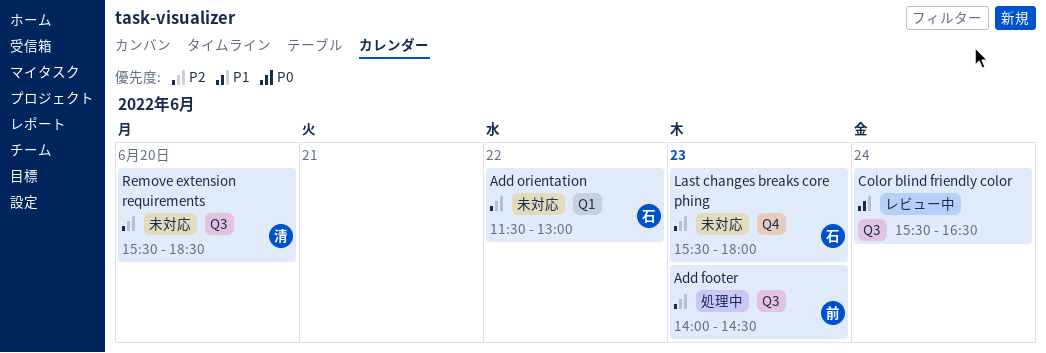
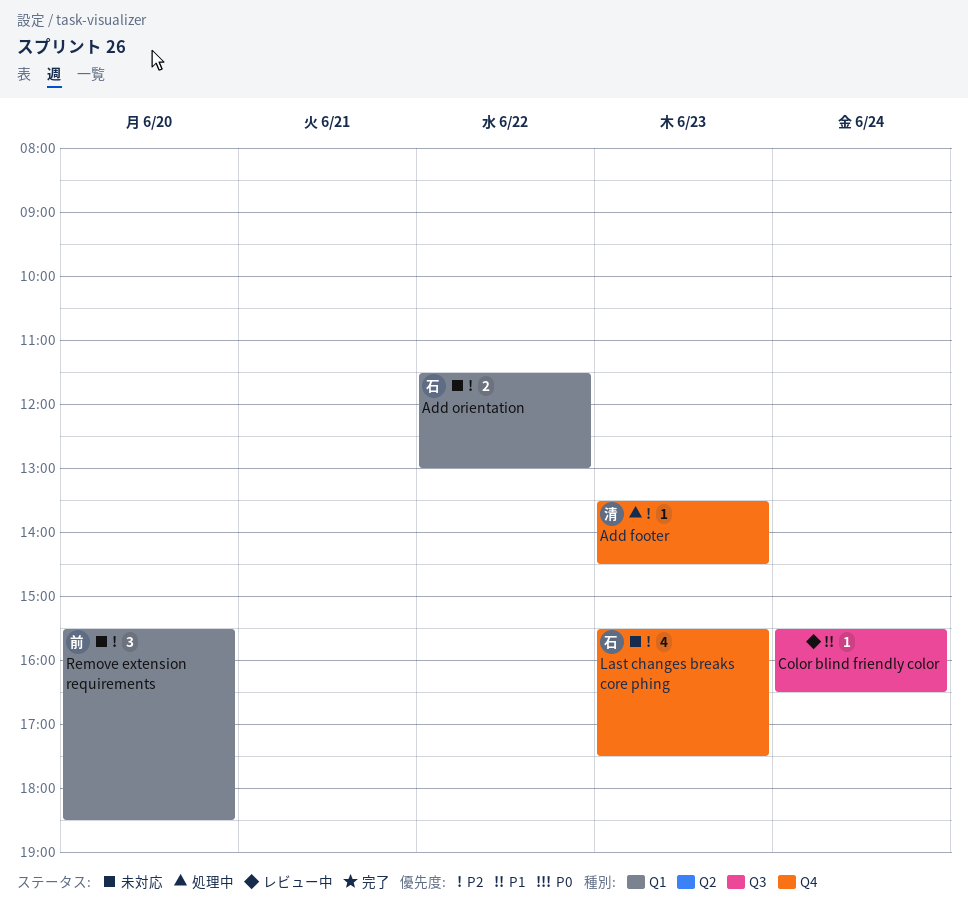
Add footer, owner: 前 -> 清
Add footer, label: Q3 -> Q4
Add footer, begins: 14:00 -> 13:30
Last changes breaks core phing, ends: 18:00 -> 17:30
Remove extension requirements, owner: 清 -> 前
Remove extension requirements, label: Q3 -> Q1

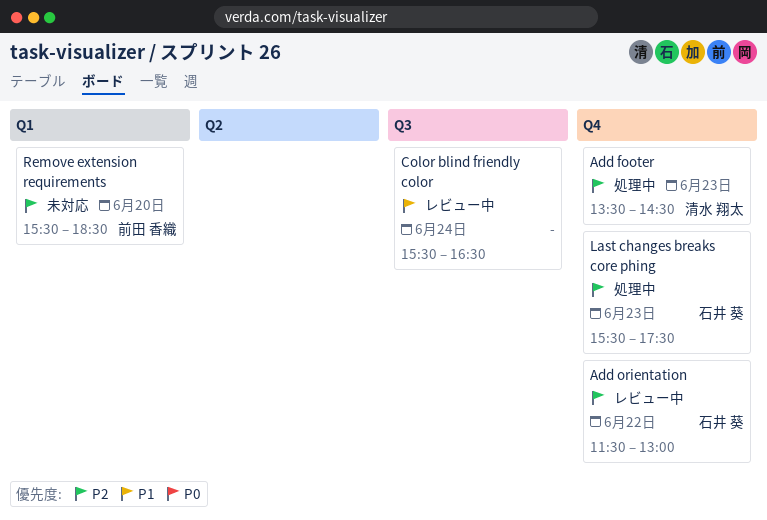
Add orientation, status: 未対応 -> レビュー中
Add orientation, label: Q1 -> Q4
Last changes breaks core phing, status: 未対応 -> 処理中

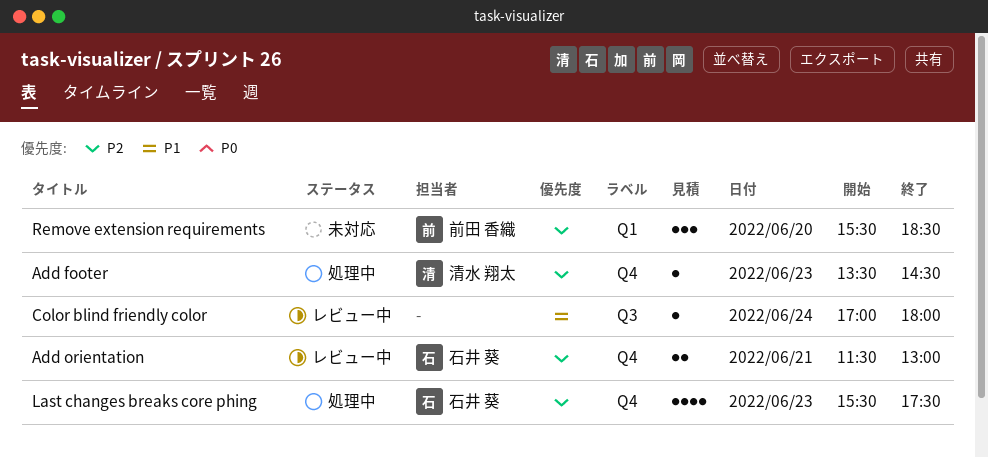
Add orientation, day: Jun 22 -> Jun 21
Color blind friendly color, begins: 15:30 -> 17:00
Color blind friendly color, ends: 16:30 -> 18:00

